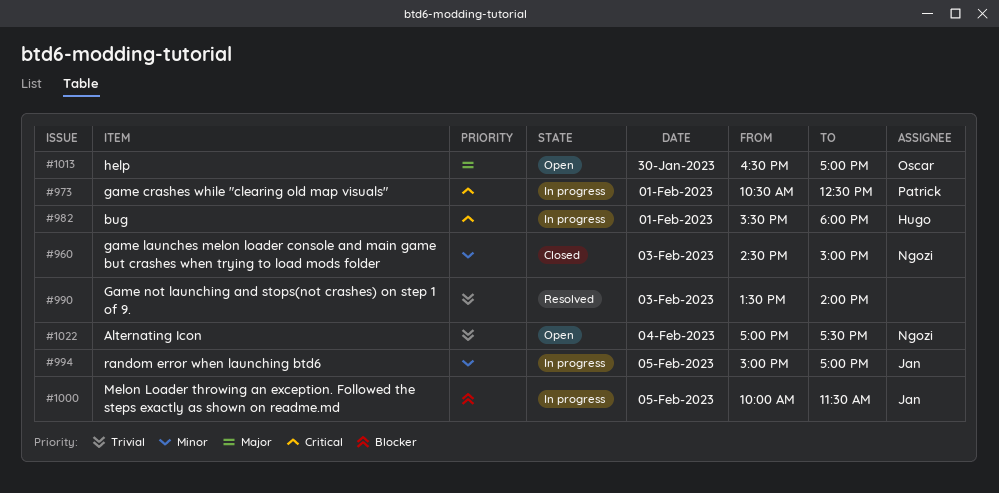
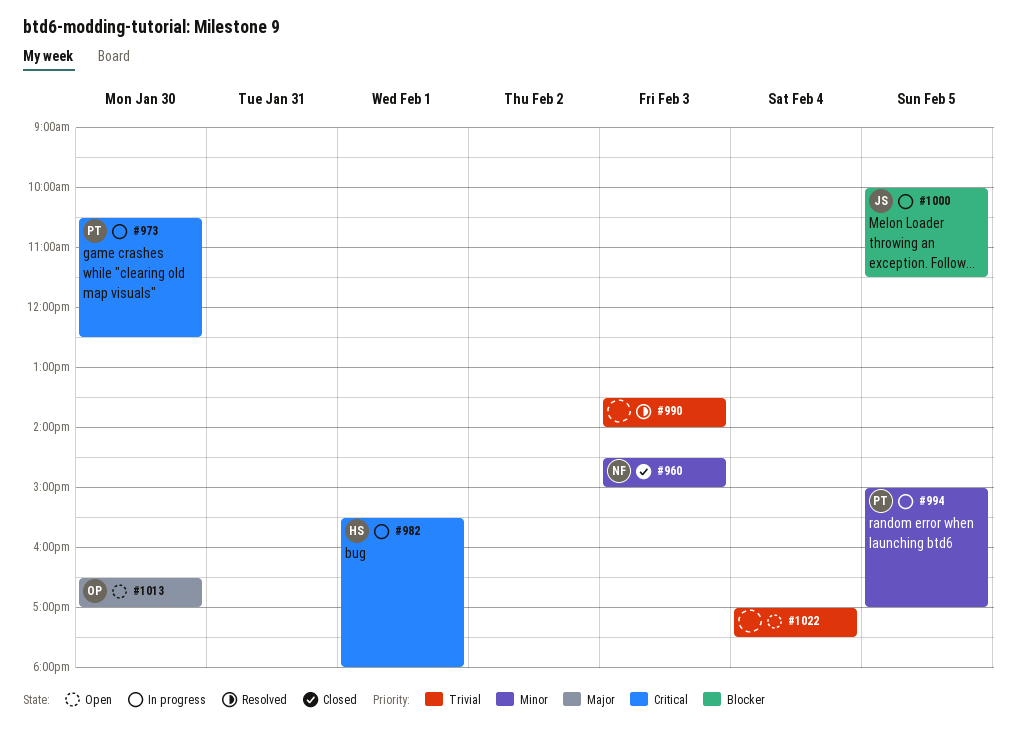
#973, day: Feb 1 -> Jan 30
#994, owner: Jan -> Patrick
#1022, owner: Ngozi -> none

